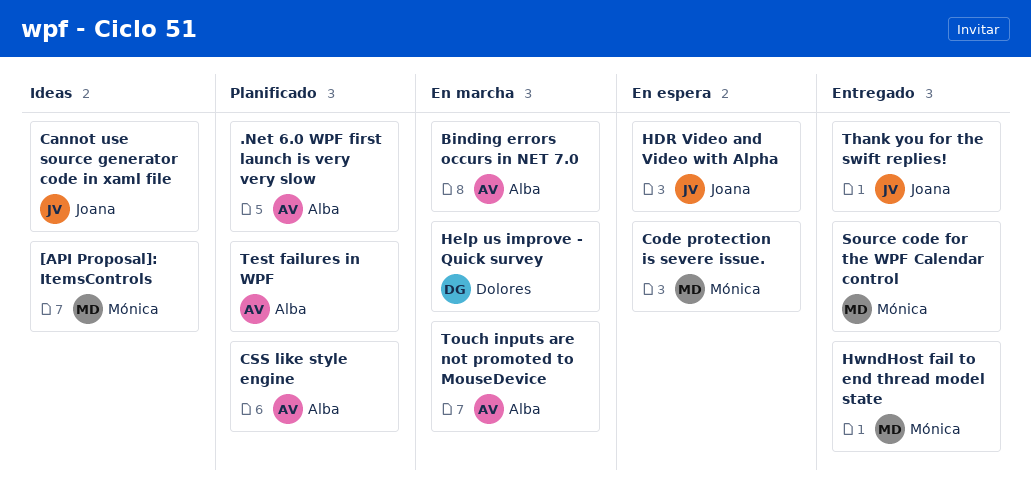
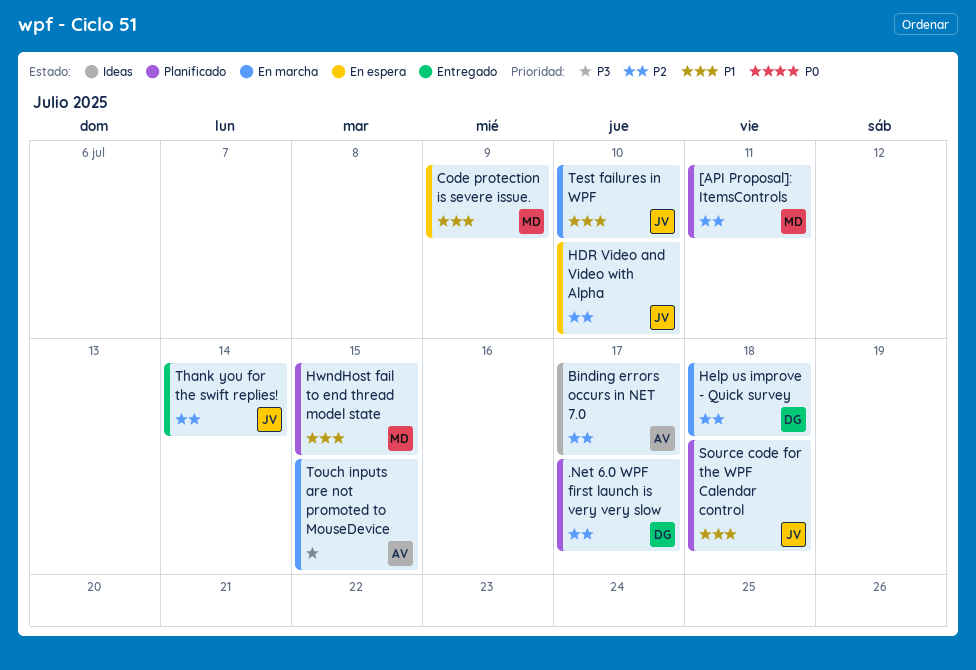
.Net 6.0 WPF first launch is very very slow, owner: Alba -> Dolores
[API Proposal]: ItemsControls, status: Ideas -> Planificado
Binding errors occurs in NET 7.0, status: En marcha -> Ideas
Cannot use source generator code in xaml file: present -> none
CSS like style engine: present -> none
HwndHost fail to end thread model state, status: Entregado -> Planificado
Source code for the WPF Calendar control, status: Entregado -> Planificado
Source code for the WPF Calendar control, owner: Mónica -> Joana
Test failures in WPF, status: Planificado -> En marcha
Test failures in WPF, owner: Alba -> Joana

